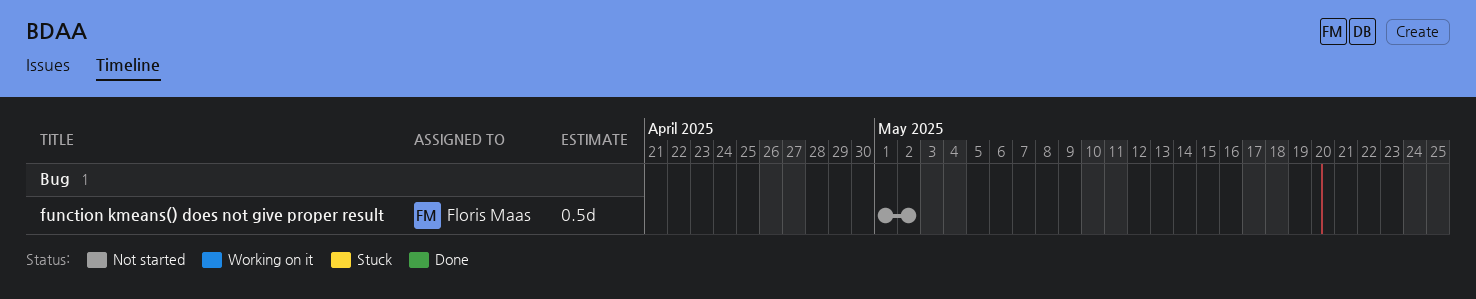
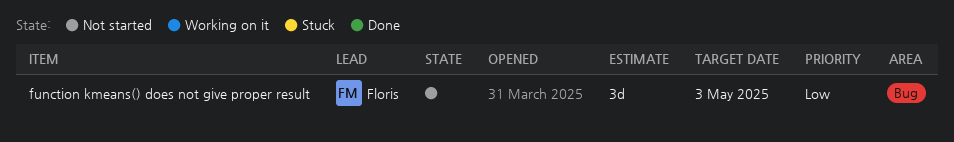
function kmeans() does not give proper result, estimate: 0.5d -> 3d
function kmeans() does not give proper result, due: May 2 -> May 3

